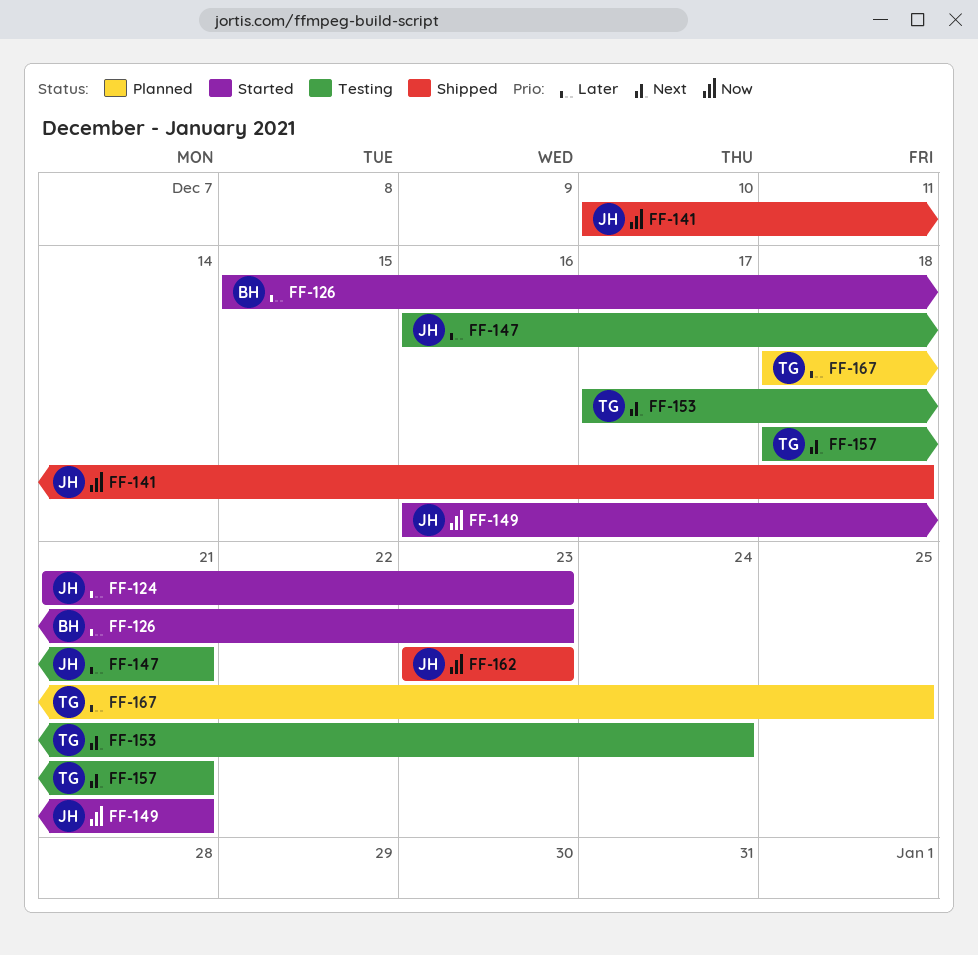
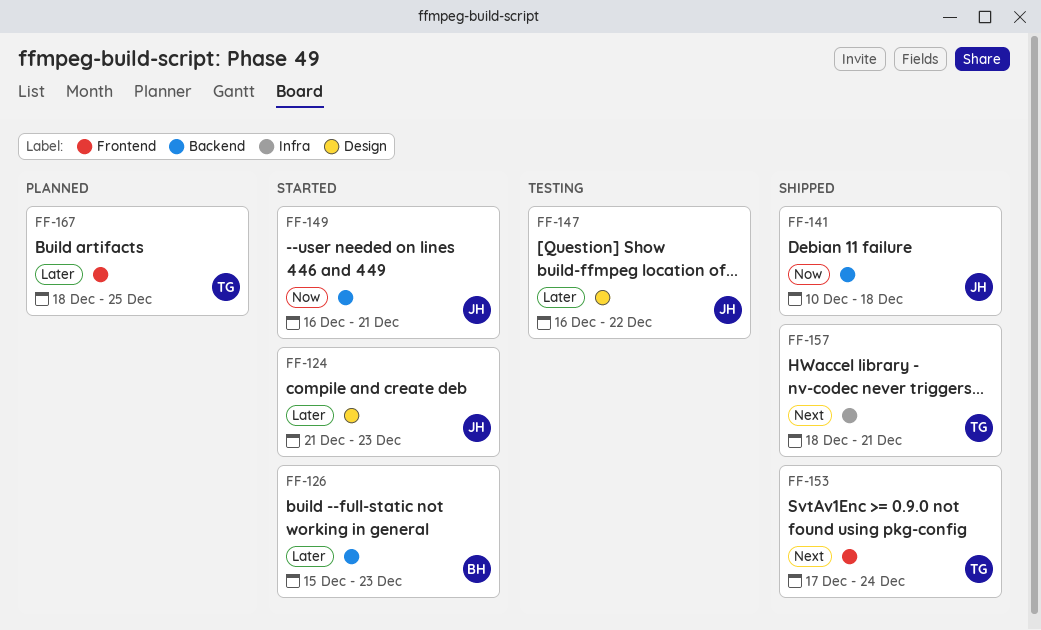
FF-147, due: Dec 21 -> Dec 22
FF-153, status: Testing -> Shipped
FF-157, status: Testing -> Shipped
FF-162: present -> none

